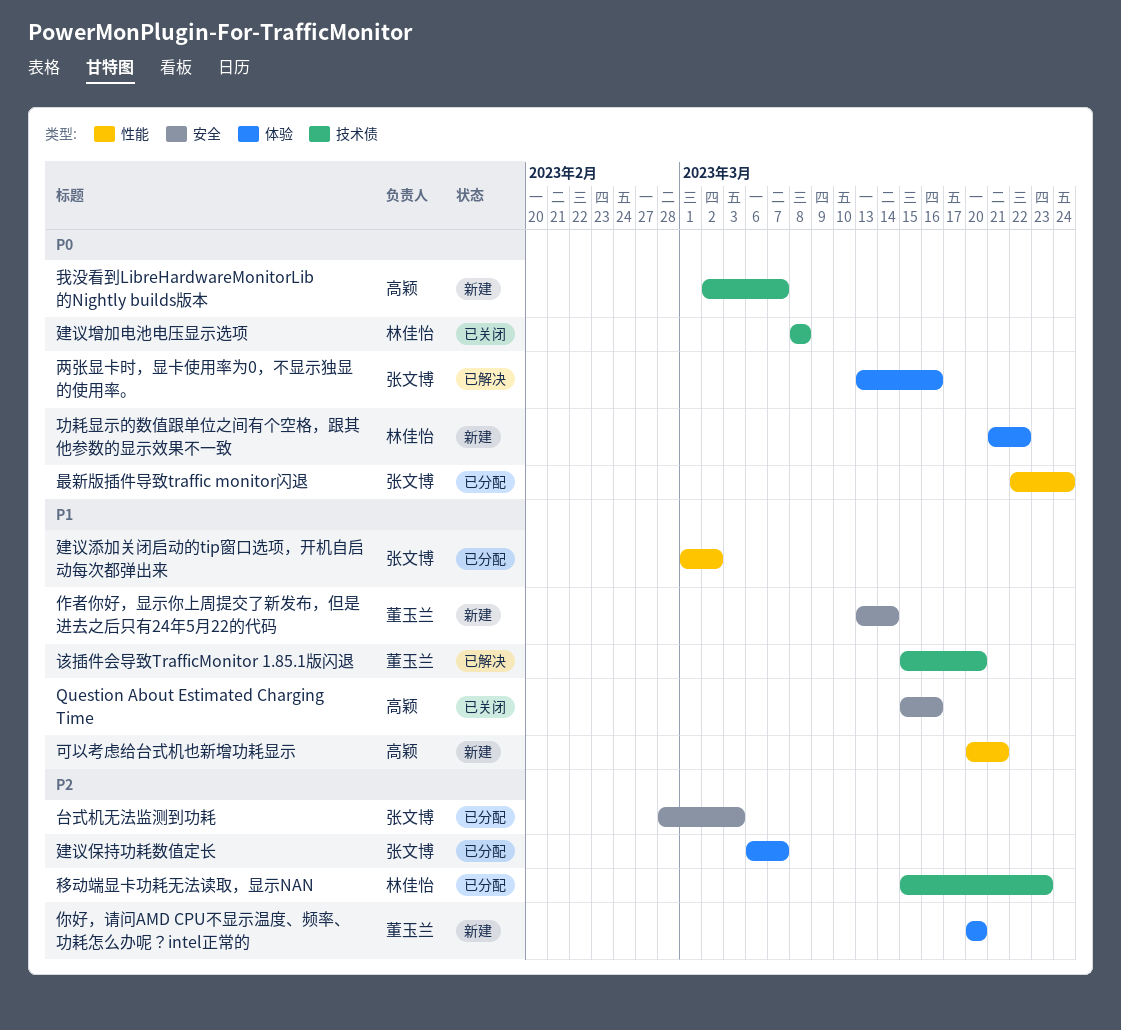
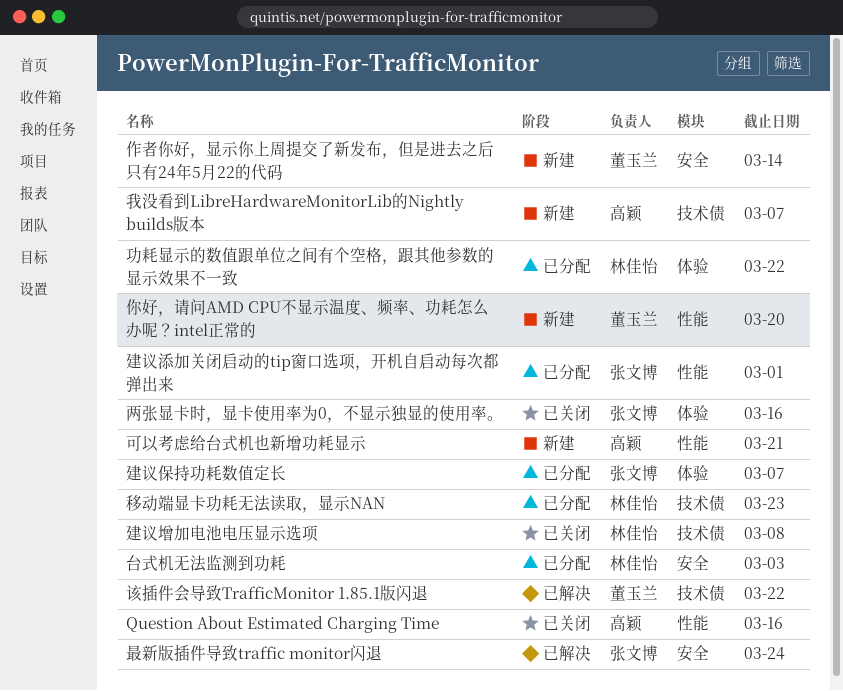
Question About Estimated Charging Time, label: 安全 -> 性能
两张显卡时，显卡使用率为0，不显示独显的使用率。, status: 已解决 -> 已关闭
你好，请问AMD CPU不显示温度、频率、功耗怎么办呢？intel正常的, label: 体验 -> 性能
功耗显示的数值跟单位之间有个空格，跟其他参数的显示效果不一致, status: 新建 -> 已分配
台式机无法监测到功耗, owner: 张文博 -> 林佳怡
建议添加关闭启动的tip窗口选项，开机自启动每次都弹出来, due: Mar 2 -> Mar 1
最新版插件导致traffic monitor闪退, status: 已分配 -> 已解决
最新版插件导致traffic monitor闪退, label: 性能 -> 安全
该插件会导致TrafficMonitor 1.85.1版闪退, due: Mar 20 -> Mar 22

